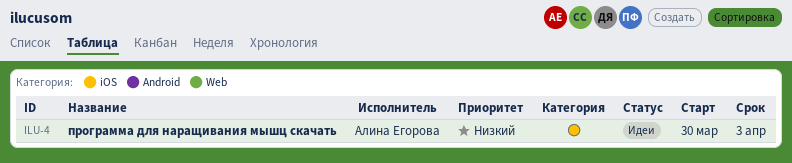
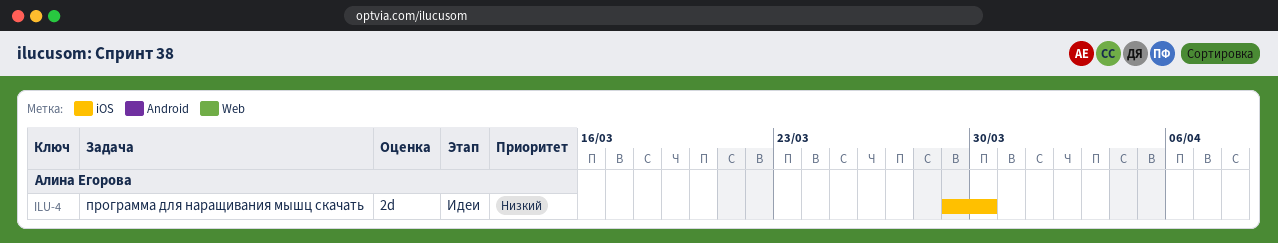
ILU-4, start: Mar 30 -> Mar 29
ILU-4, due: Apr 3 -> Mar 30

